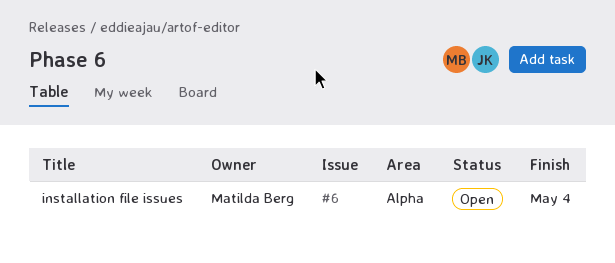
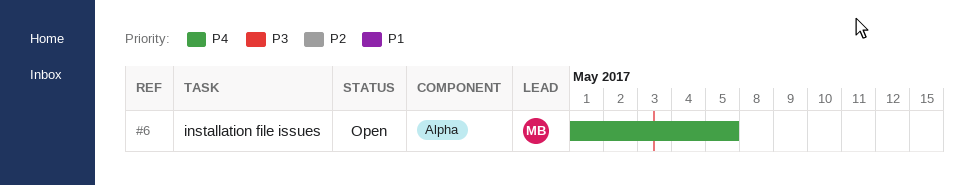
#6, due: May 4 -> May 5

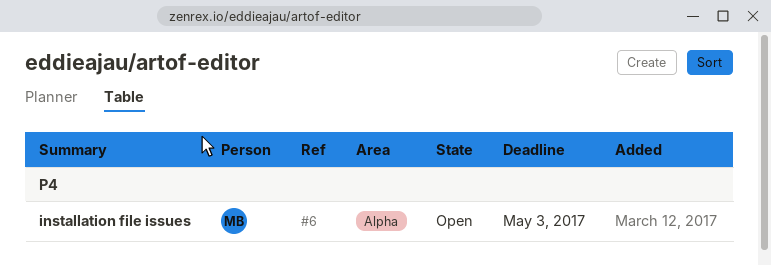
#6, due: May 5 -> May 3

